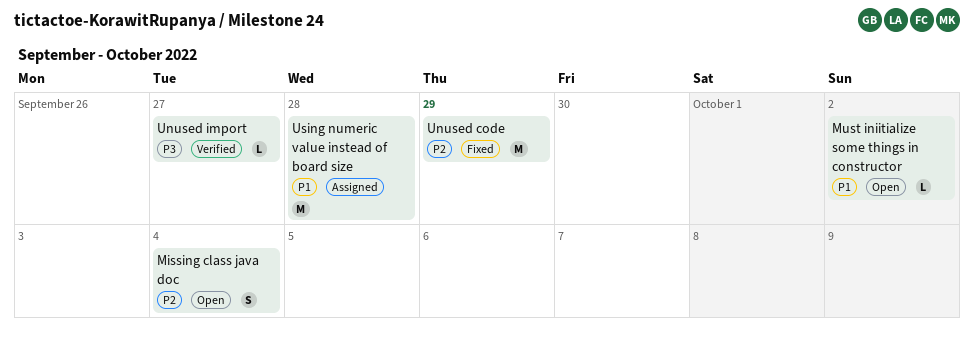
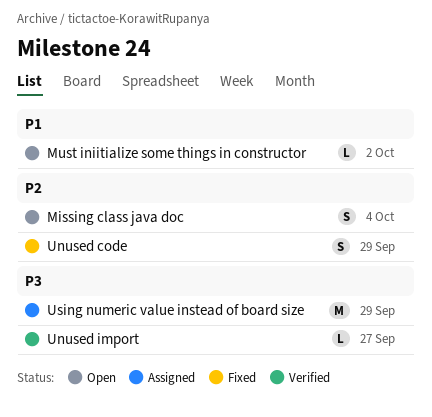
Unused code, estimate: M -> S
Using numeric value instead of board size, priority: P1 -> P3
Using numeric value instead of board size, due: Sep 28 -> Sep 29

